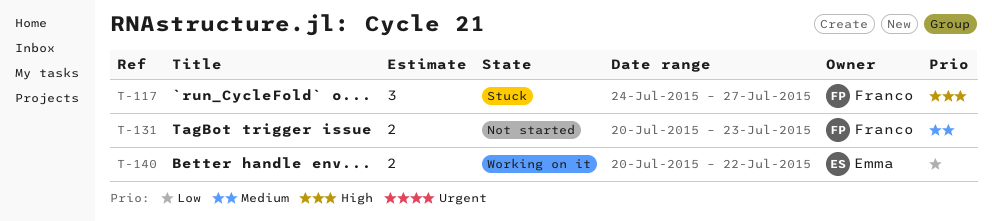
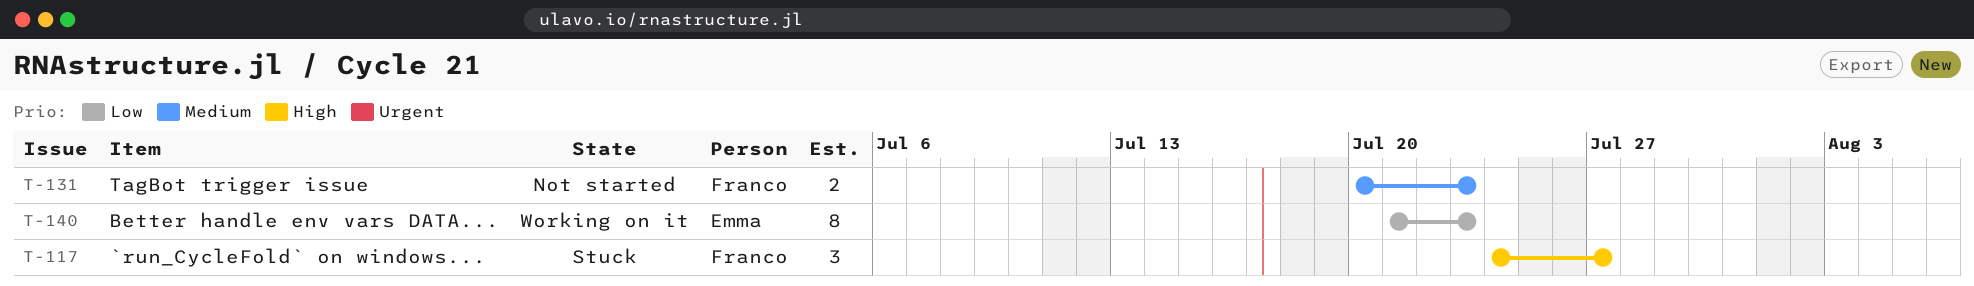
T-140, estimate: 2 -> 8
T-140, start: Jul 20 -> Jul 21
T-140, due: Jul 22 -> Jul 23

